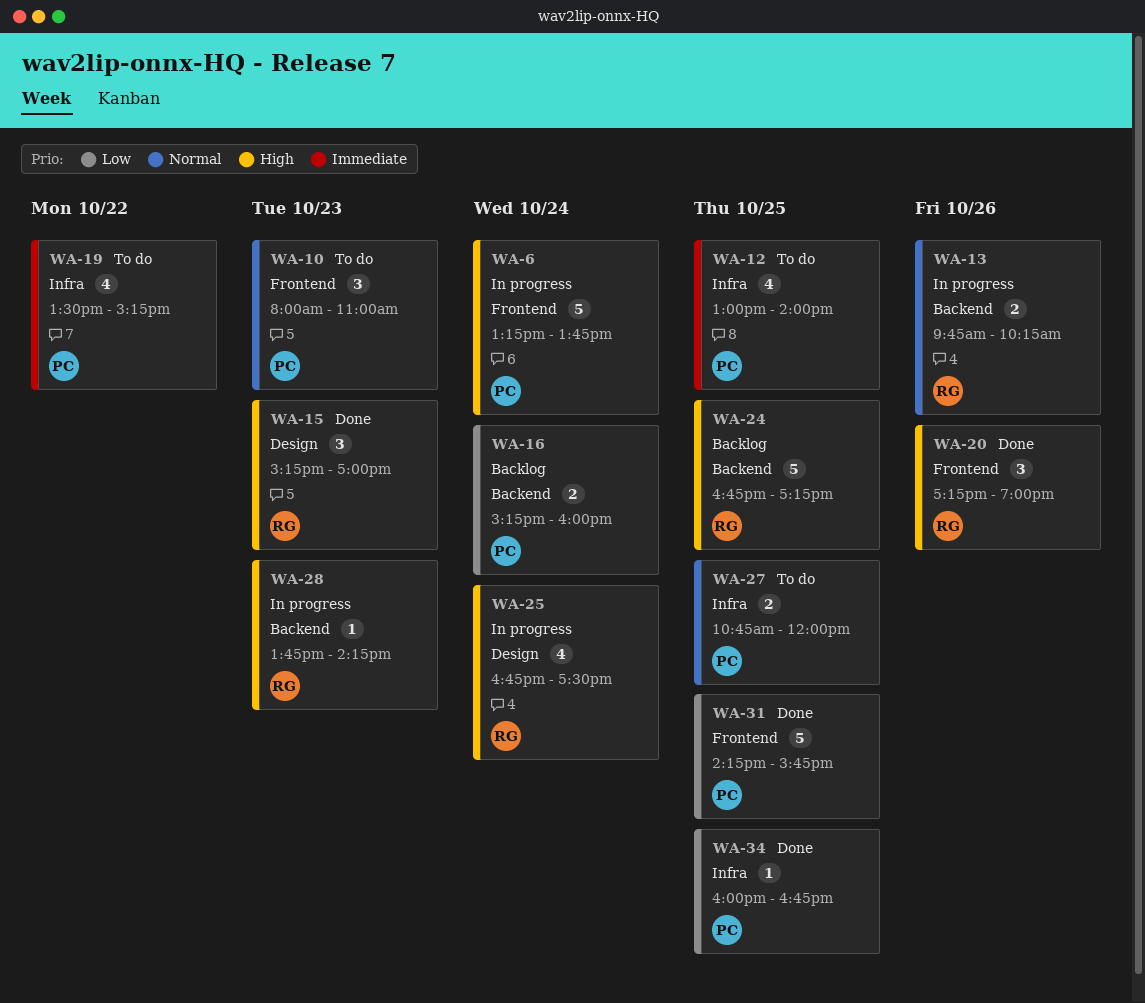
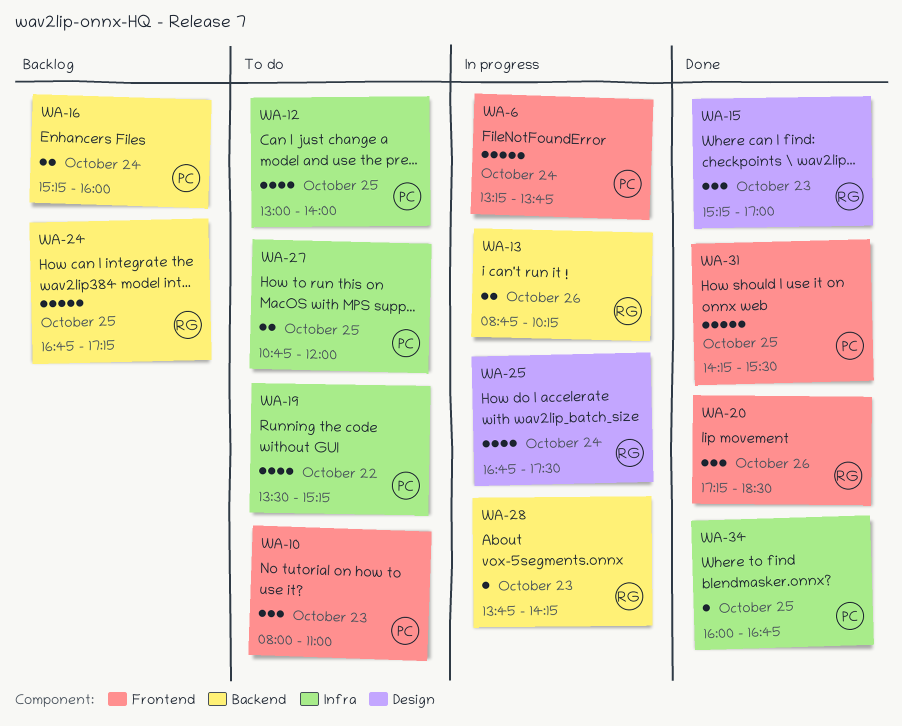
WA-13, begins: 09:45 -> 08:45
WA-20, ends: 19:00 -> 18:30
WA-31, ends: 15:45 -> 15:30

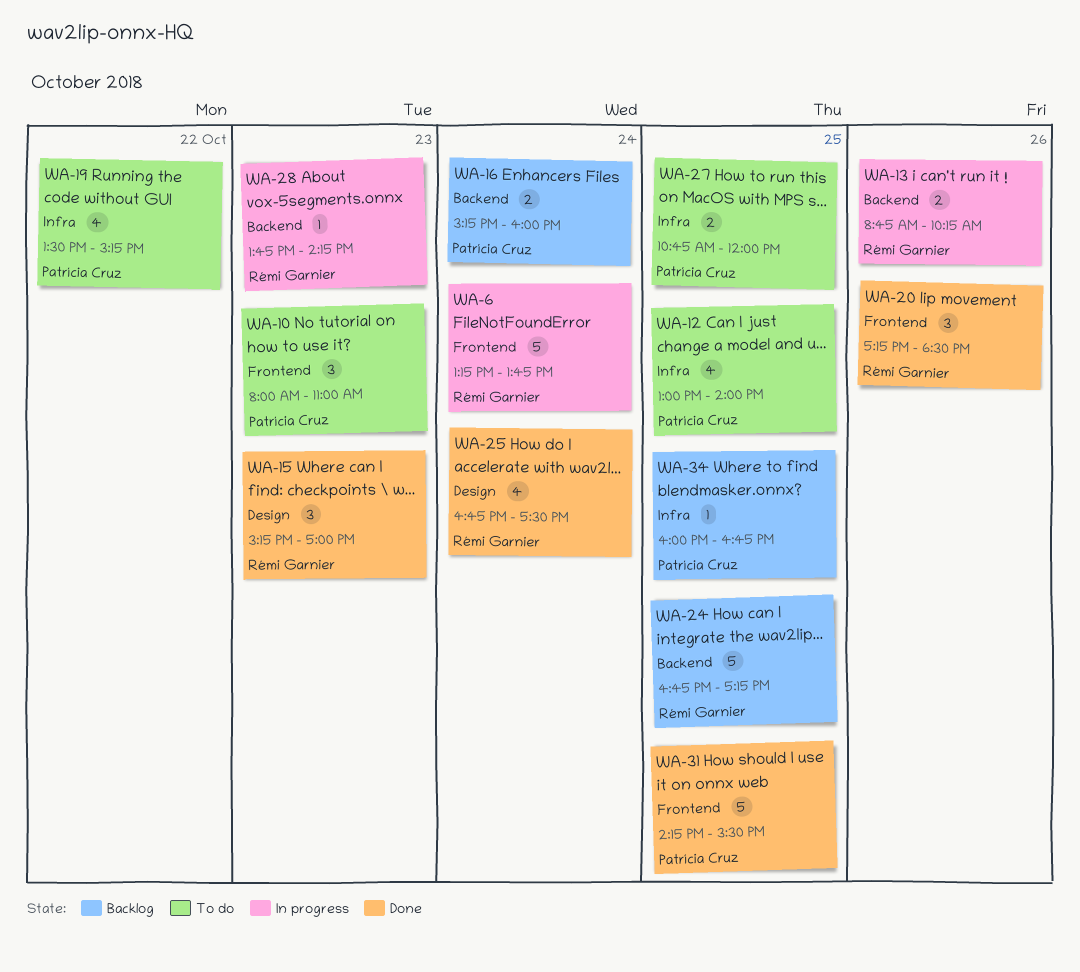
WA-6, owner: Patrícia Cruz -> Rémi Garnier
WA-25, status: In progress -> Done
WA-34, status: Done -> Backlog

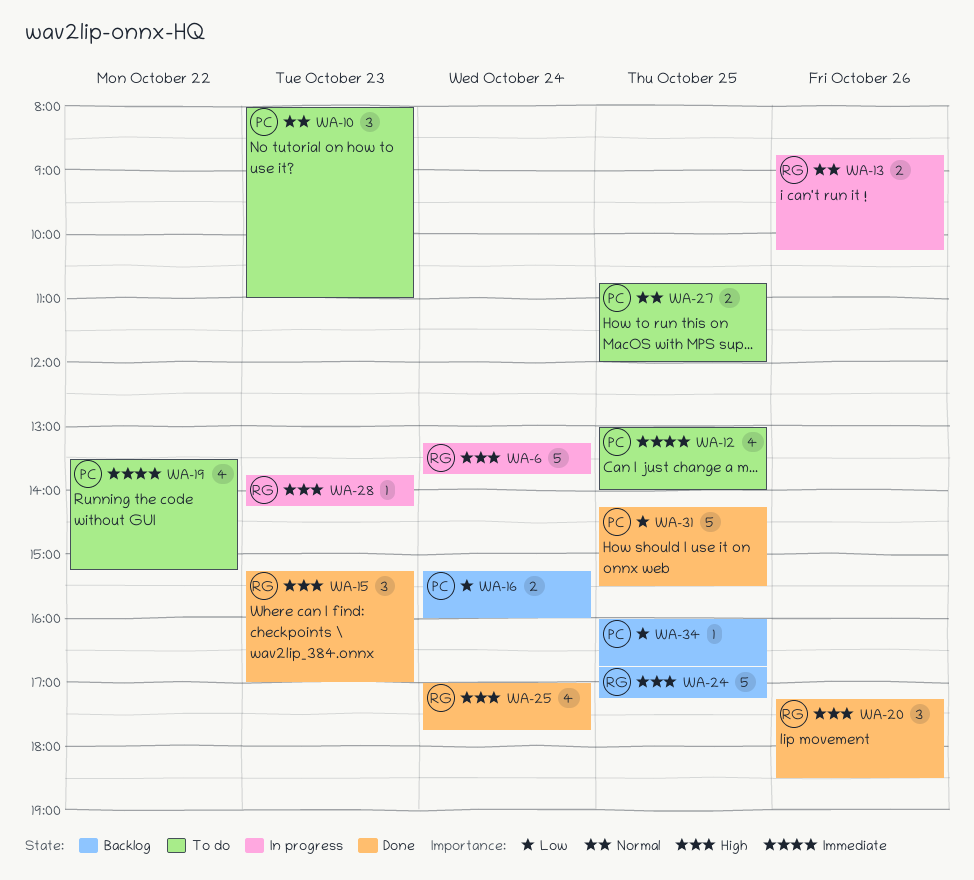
WA-25, begins: 16:45 -> 17:00
WA-25, ends: 17:30 -> 17:45

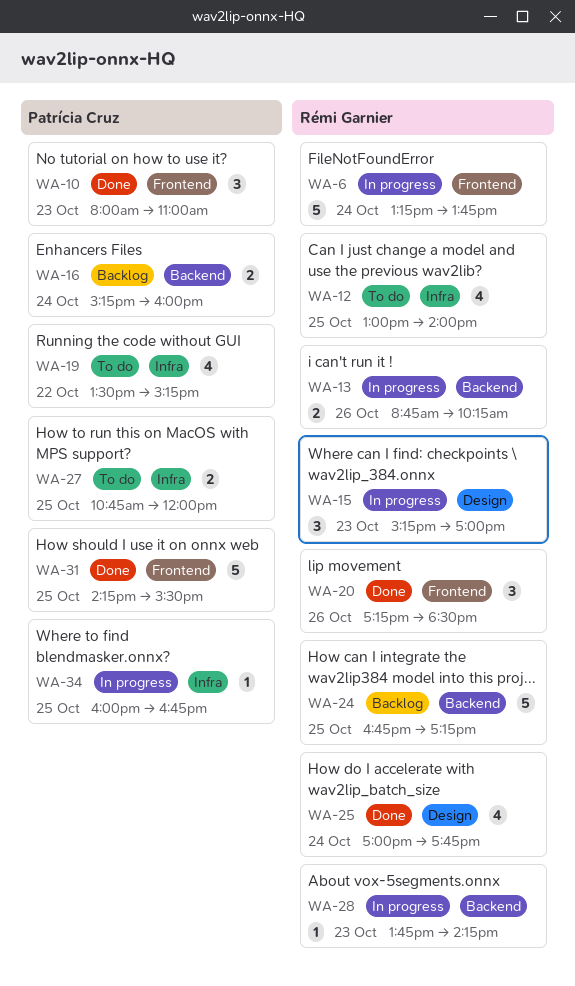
WA-10, status: To do -> Done
WA-12, owner: Patrícia Cruz -> Rémi Garnier
WA-15, status: Done -> In progress
WA-34, status: Backlog -> In progress

